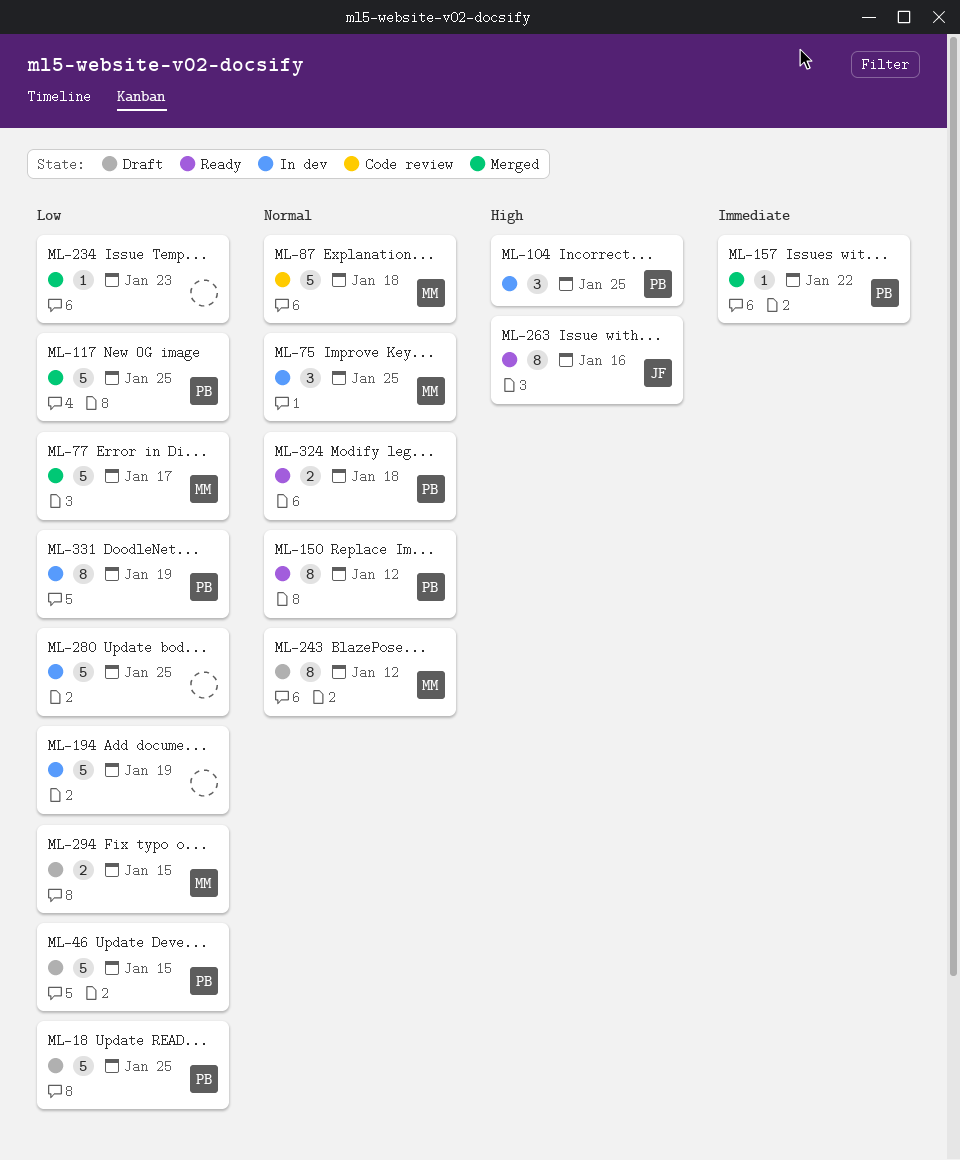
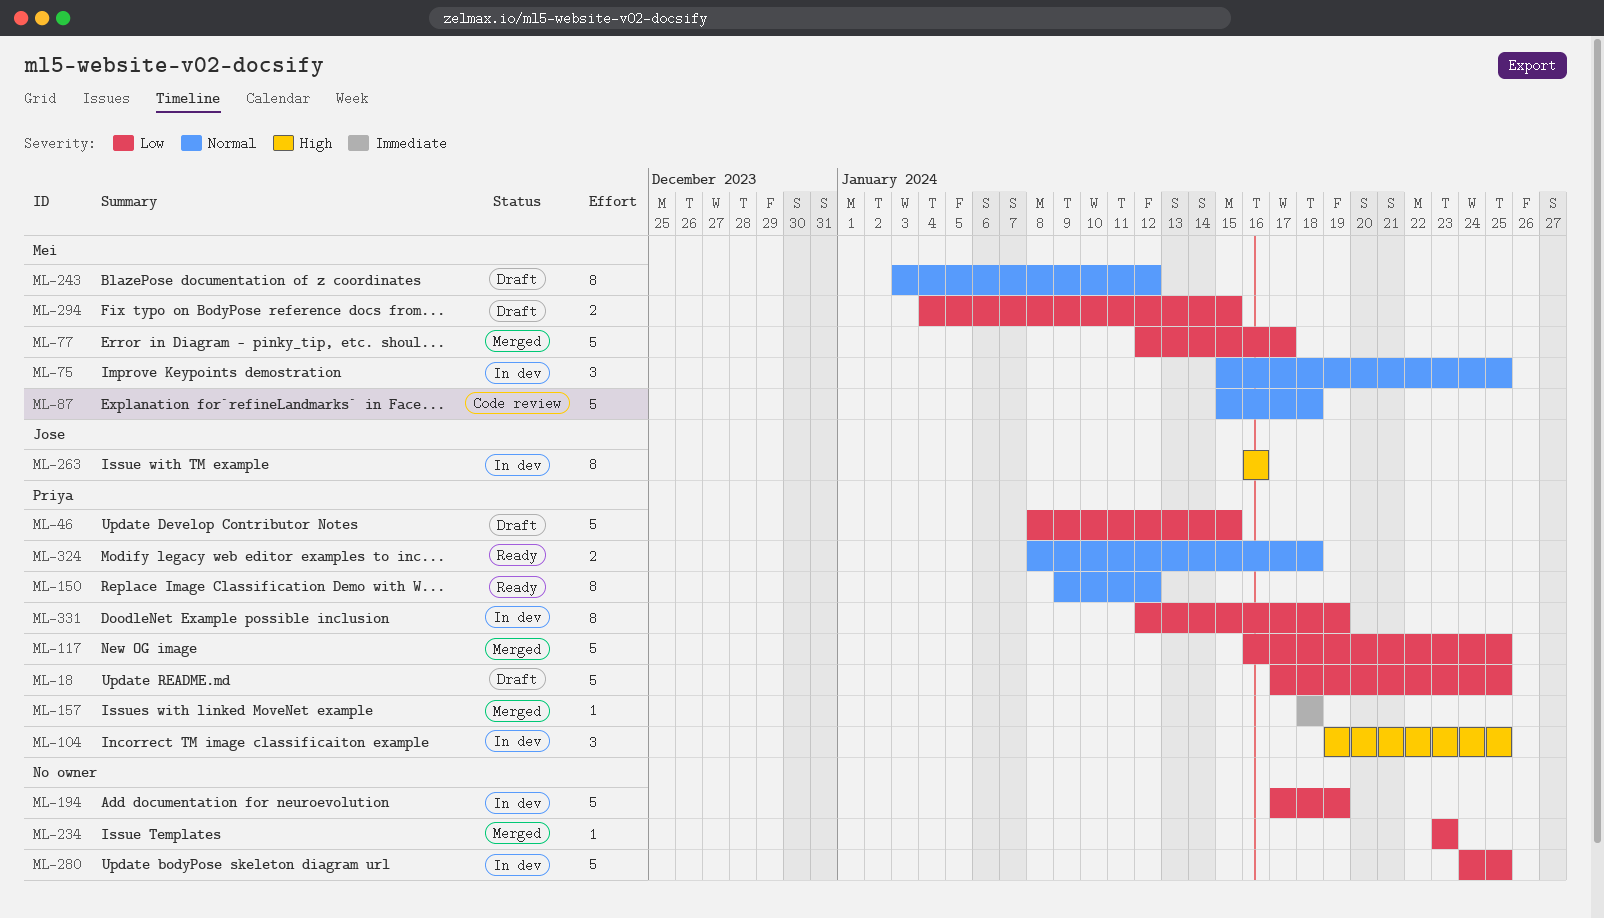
ML-157, due: Jan 22 -> Jan 18
ML-263, status: Ready -> In dev

